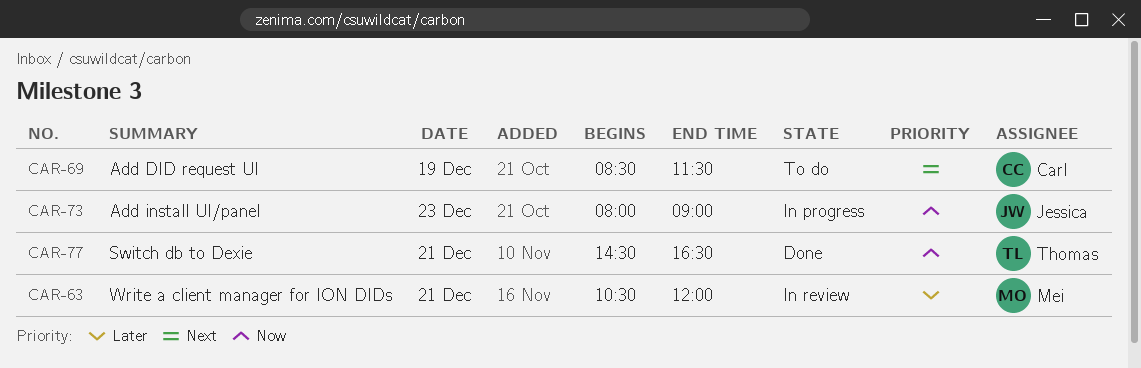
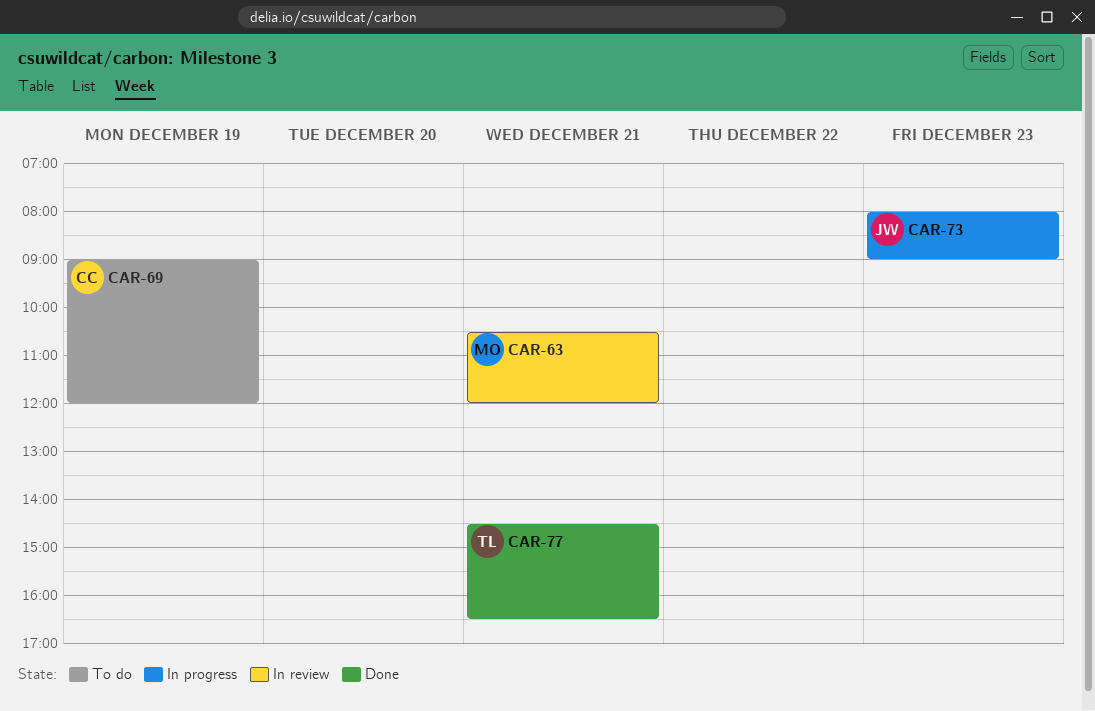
CAR-69, begins: 08:30 -> 09:00
CAR-69, ends: 11:30 -> 12:00

